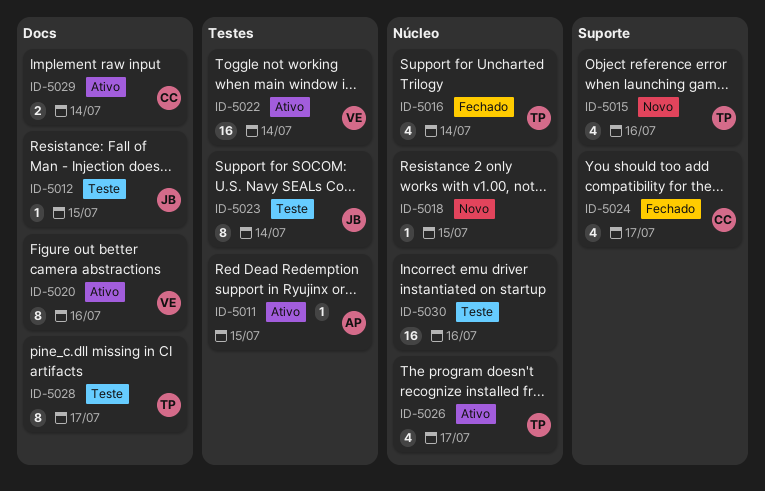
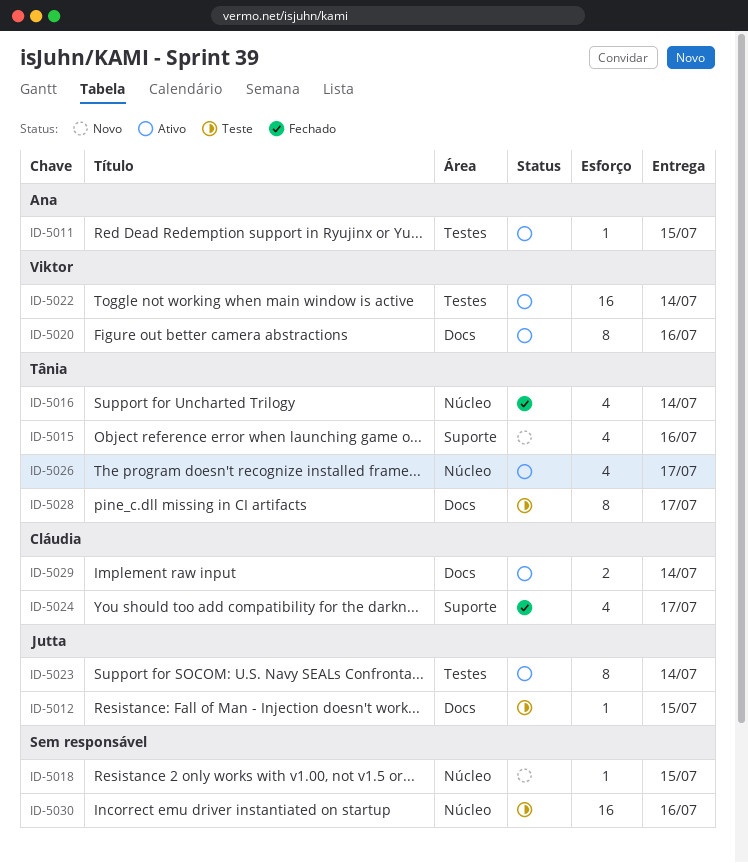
ID-5023, status: Teste -> Ativo

